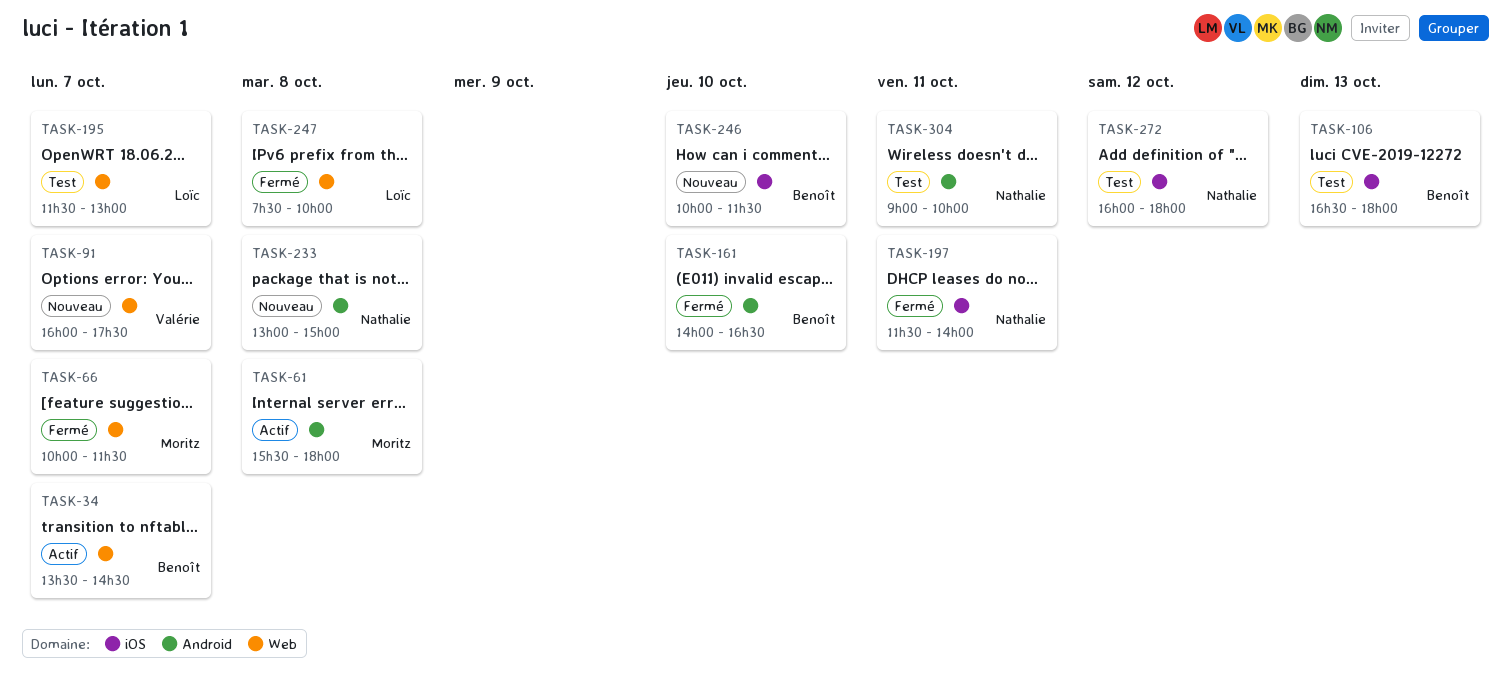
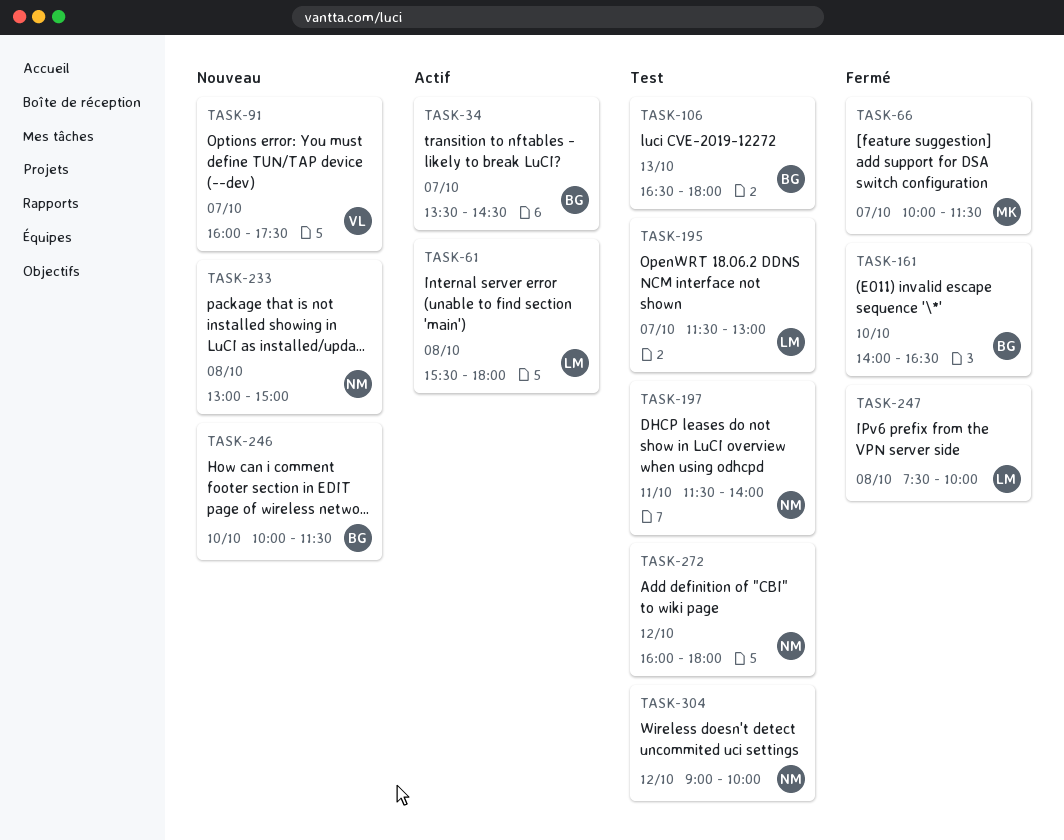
TASK-61, owner: Moritz -> Loïc
TASK-197, status: Fermé -> Test
TASK-304, day: Oct 11 -> Oct 12

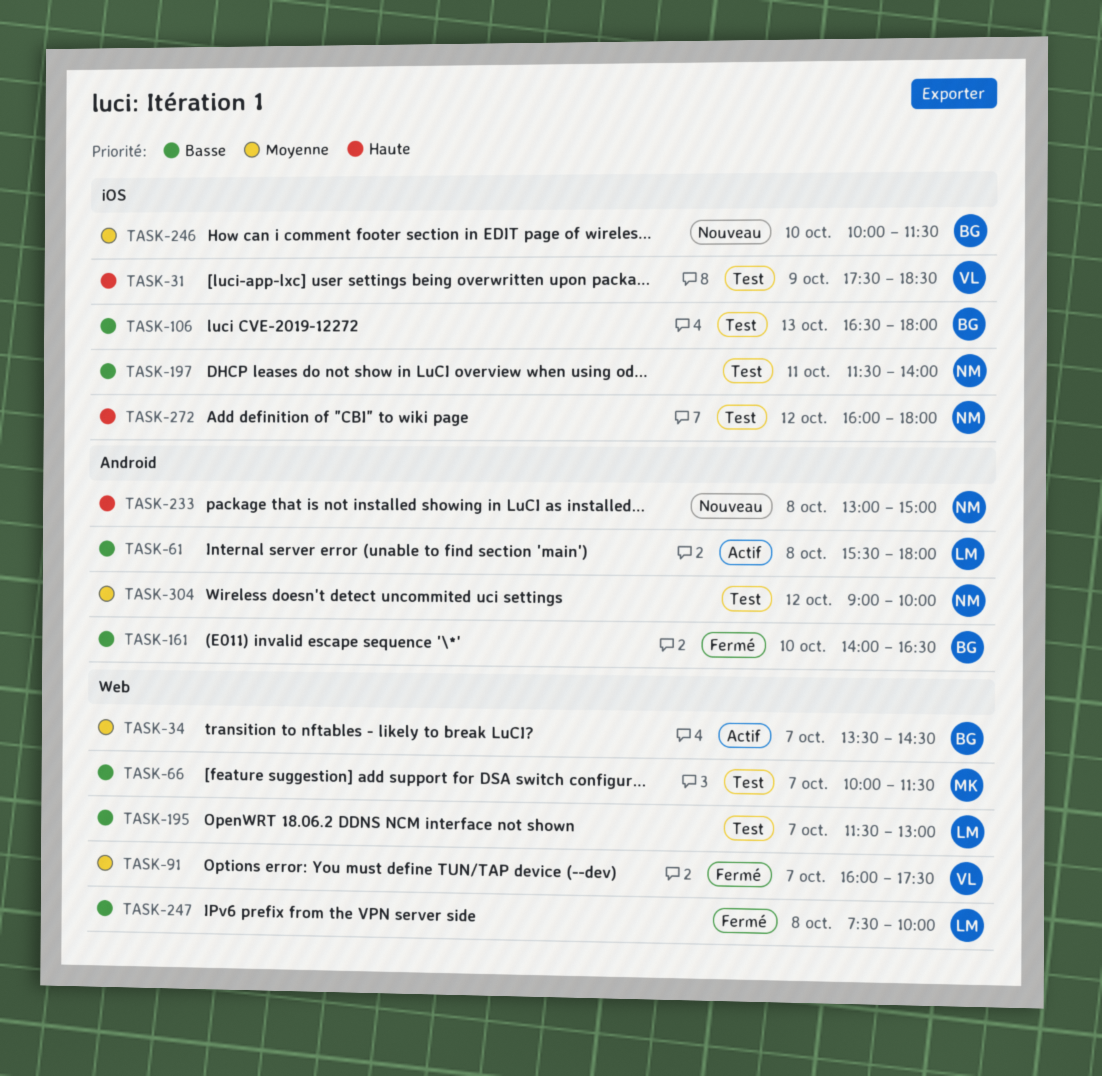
TASK-31: none -> present
TASK-66, status: Fermé -> Test
TASK-91, status: Nouveau -> Fermé

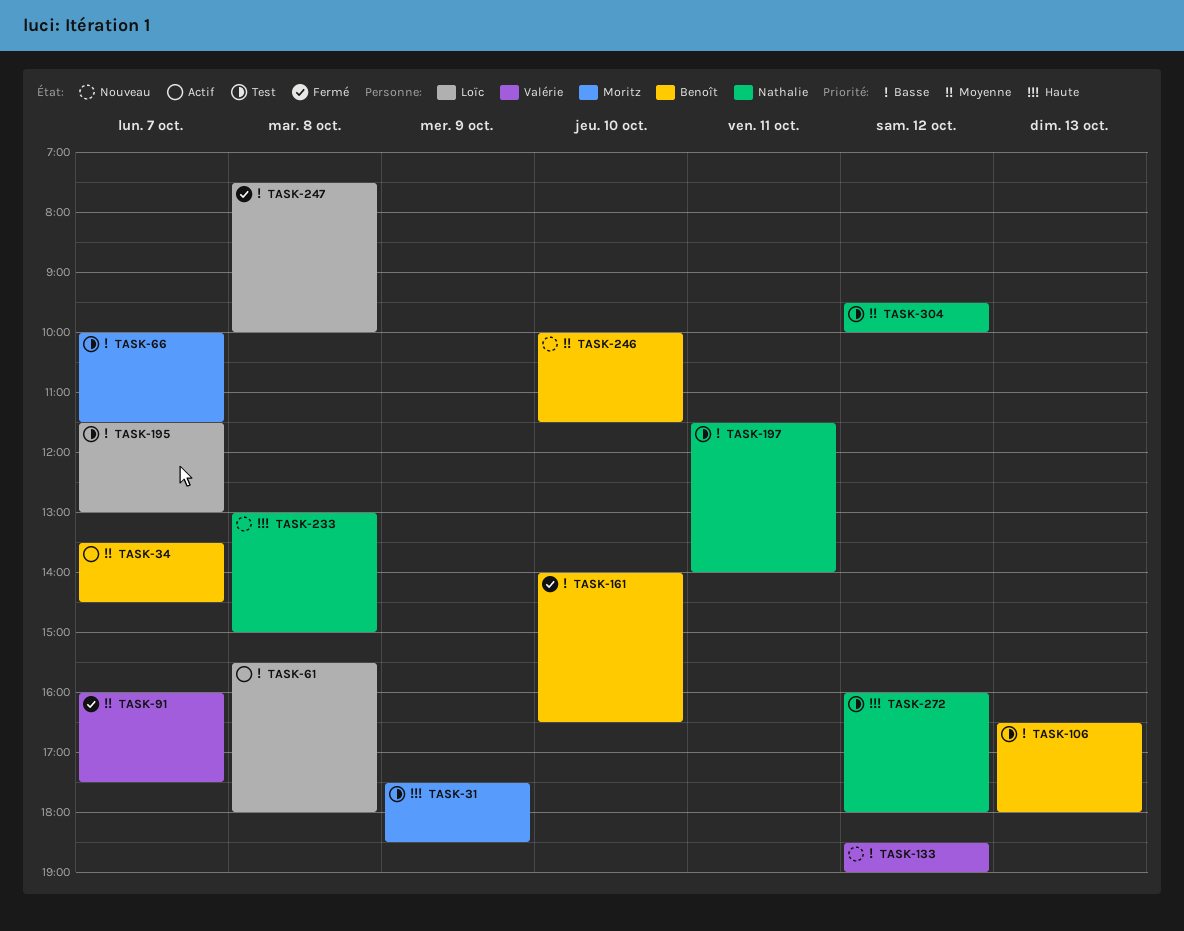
TASK-31, owner: Valérie -> Moritz
TASK-133: none -> present
TASK-304, begins: 09:00 -> 09:30

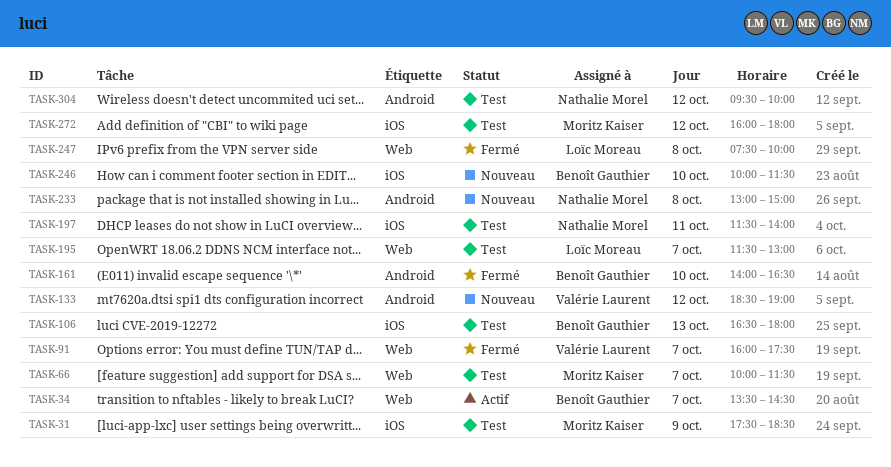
TASK-61: present -> none
TASK-272, owner: Nathalie Morel -> Moritz Kaiser

